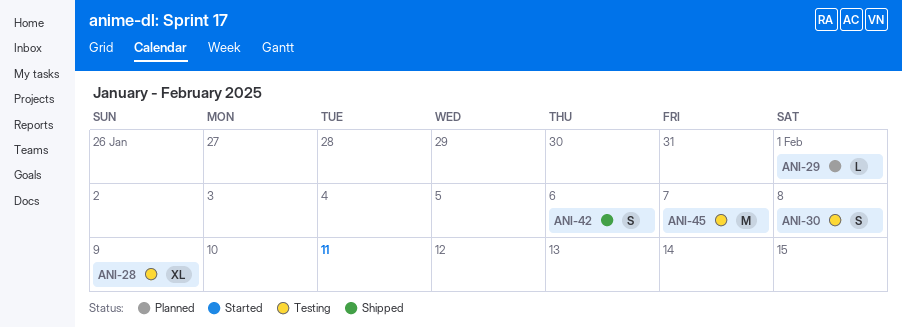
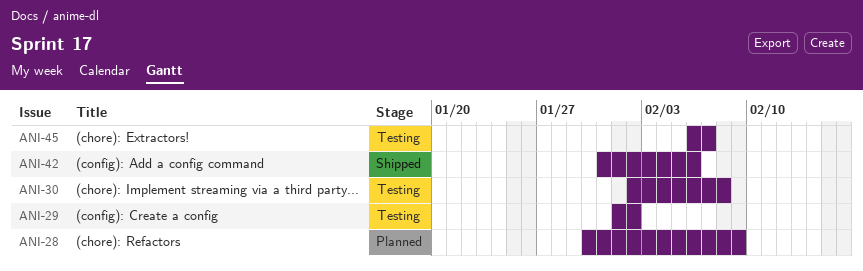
ANI-28, status: Testing -> Planned
ANI-29, status: Planned -> Testing
ANI-29, due: Feb 1 -> Feb 2

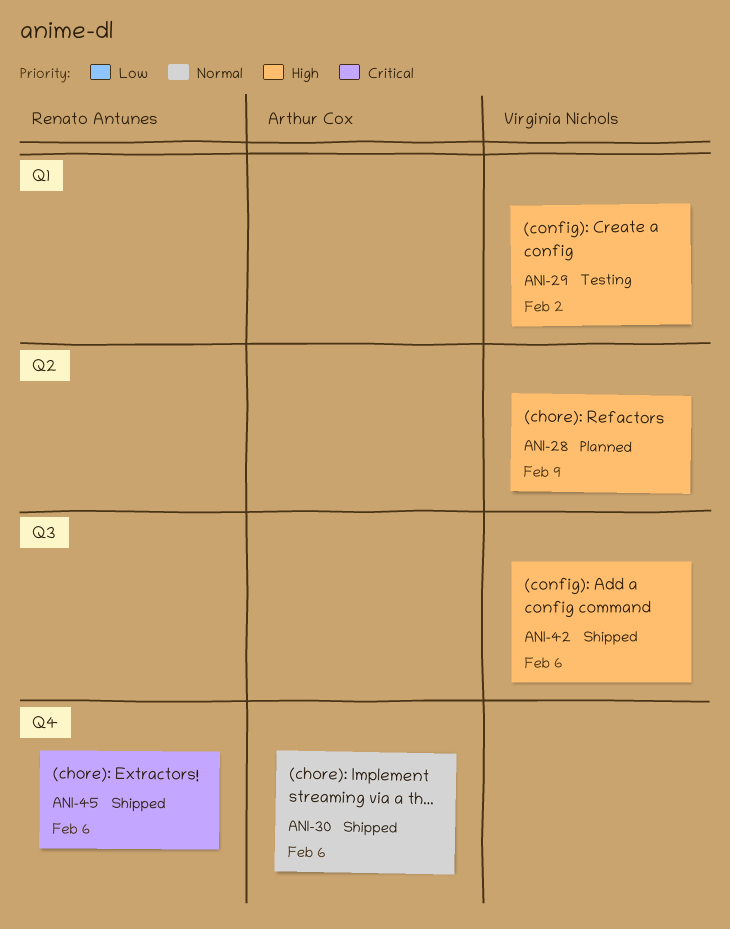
ANI-30, status: Testing -> Shipped
ANI-30, due: Feb 8 -> Feb 6
ANI-45, status: Testing -> Shipped
ANI-45, due: Feb 7 -> Feb 6

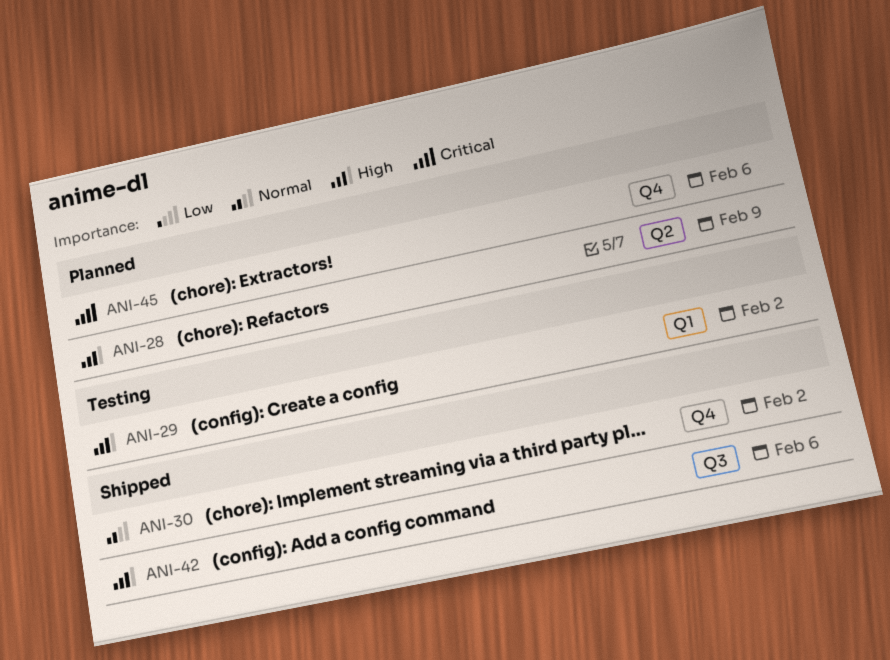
ANI-30, due: Feb 6 -> Feb 2
ANI-45, status: Shipped -> Planned

